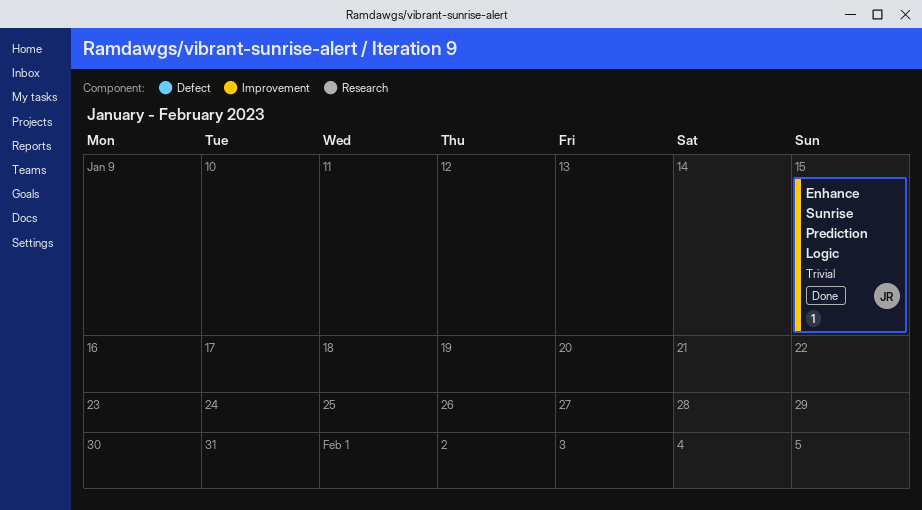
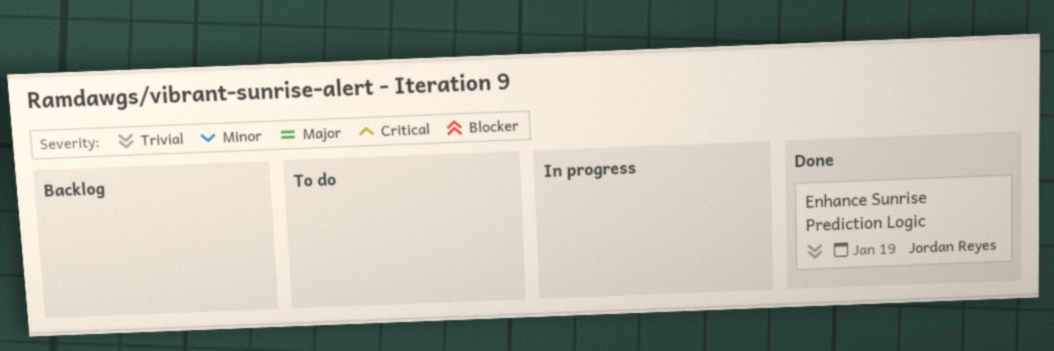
Enhance Sunrise Prediction Logic, due: Jan 15 -> Jan 19

